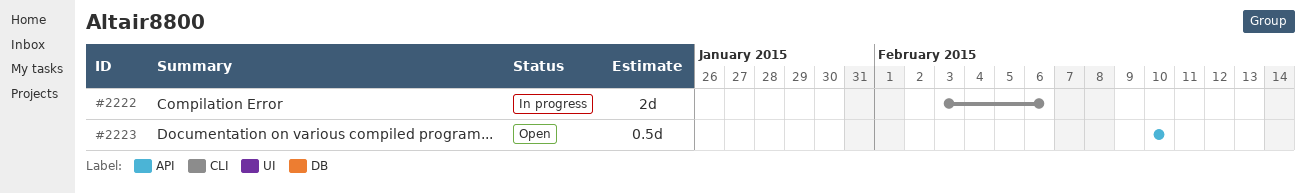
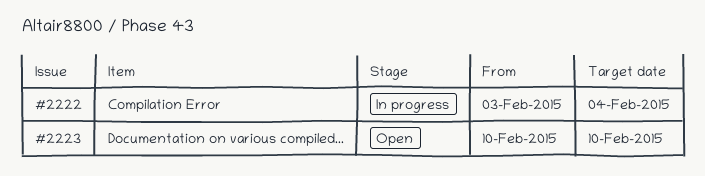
#2222, due: Feb 6 -> Feb 4

